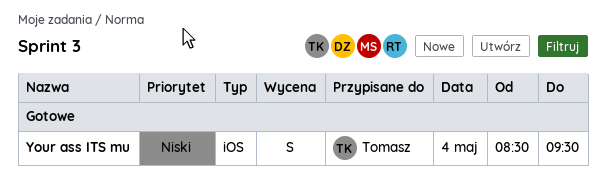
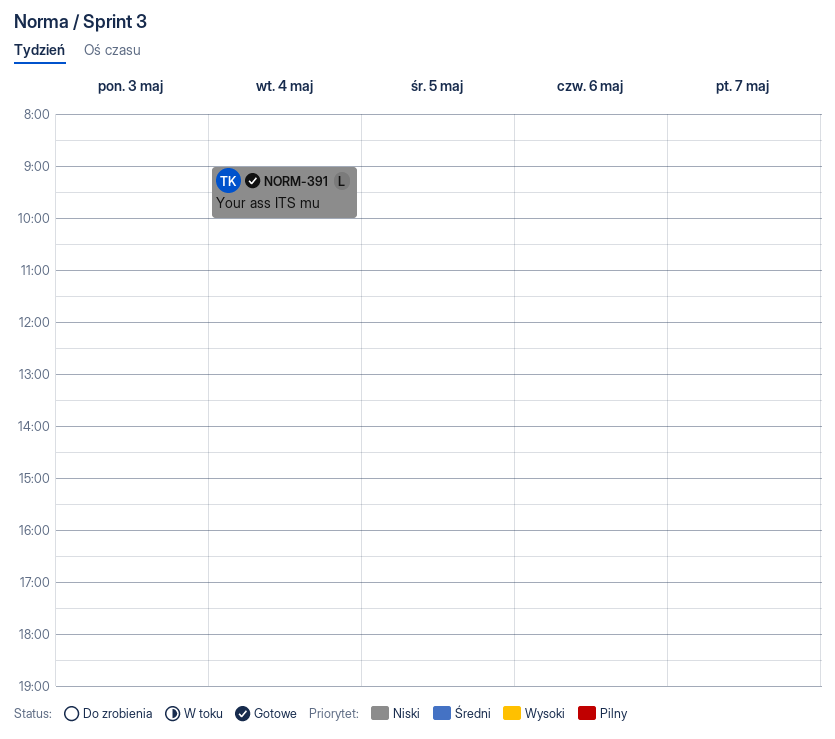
Your ass ITS mu, estimate: S -> L
Your ass ITS mu, begins: 08:30 -> 09:00
Your ass ITS mu, ends: 09:30 -> 10:00

